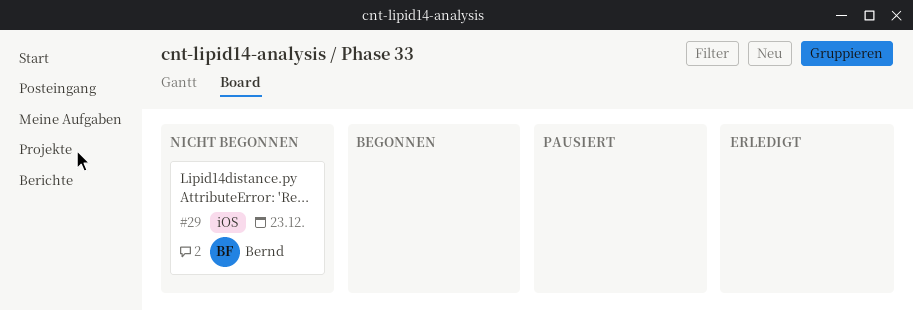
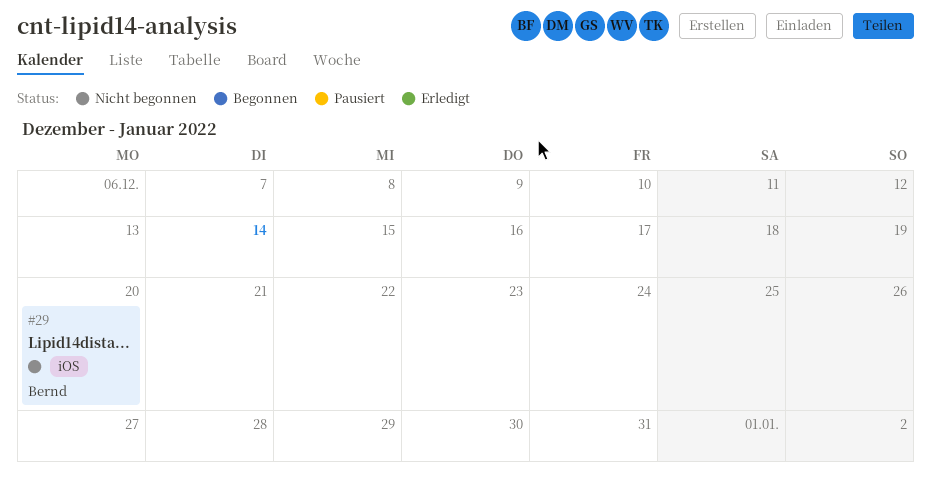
#29, due: Dec 23 -> Dec 20

